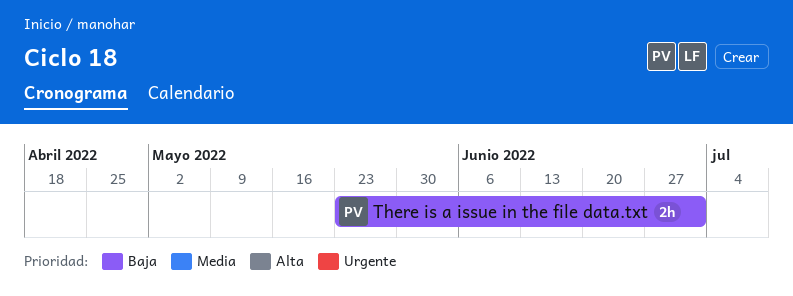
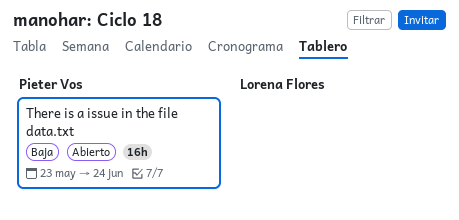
There is a issue in the file data.txt, estimate: 2h -> 16h
There is a issue in the file data.txt, due: Jul 1 -> Jun 24

